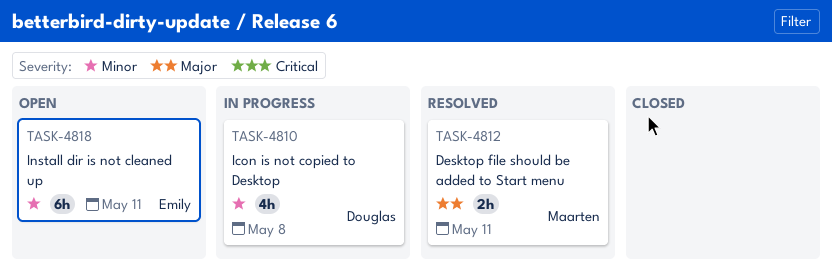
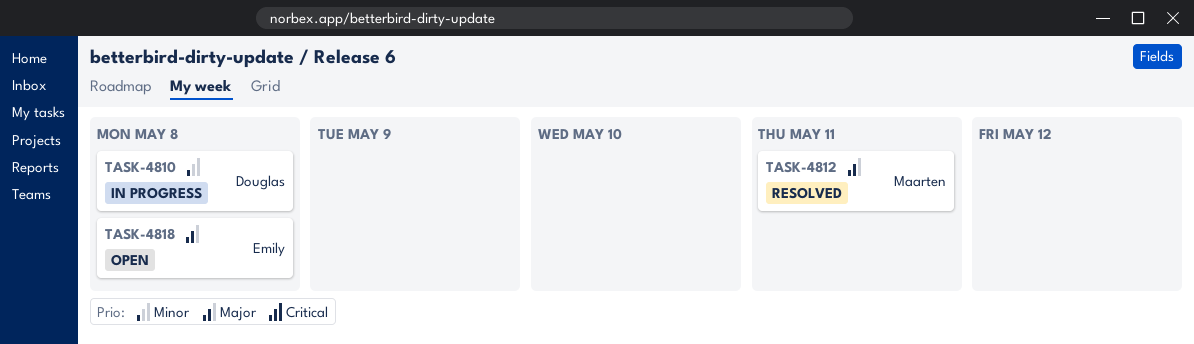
TASK-4818, priority: Minor -> Major
TASK-4818, due: May 11 -> May 8

